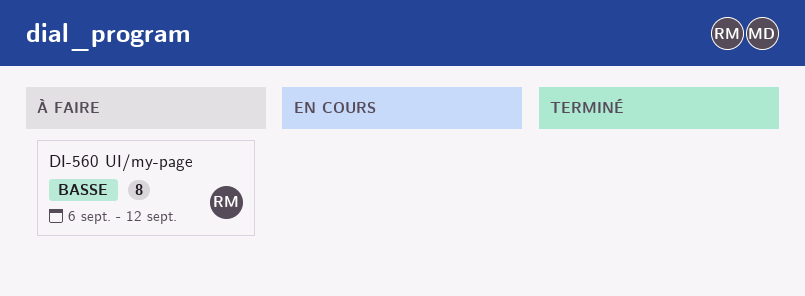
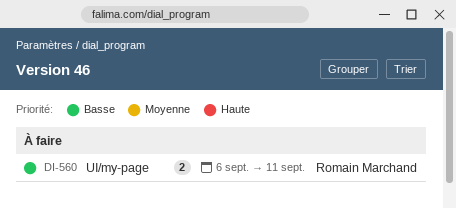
DI-560, estimate: 8 -> 2
DI-560, due: Sep 12 -> Sep 11

